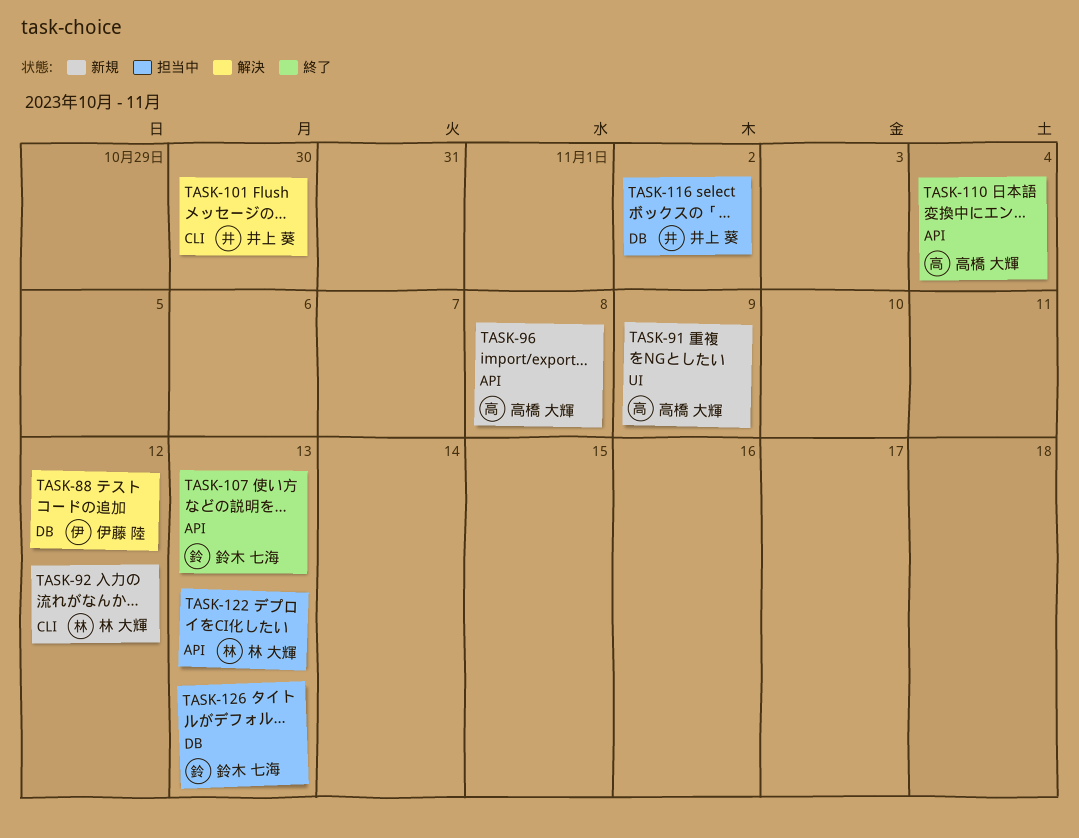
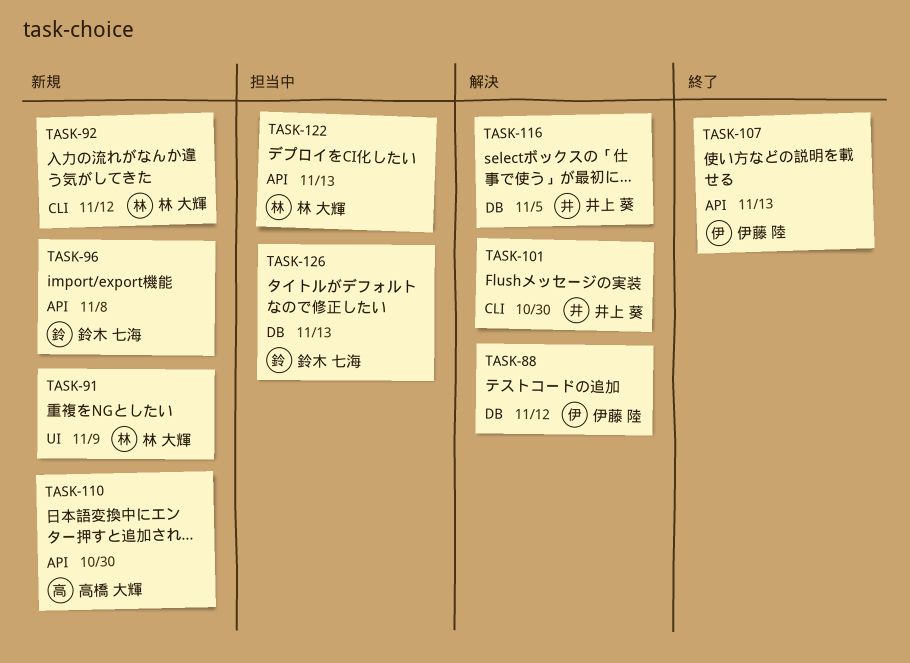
TASK-91, owner: 高橋 大輝 -> 林 大輝
TASK-96, owner: 高橋 大輝 -> 鈴木 七海
TASK-107, owner: 鈴木 七海 -> 伊藤 陸
TASK-110, status: 終了 -> 新規
TASK-110, due: Nov 4 -> Oct 30
TASK-116, status: 担当中 -> 解決
TASK-116, due: Nov 2 -> Nov 5

